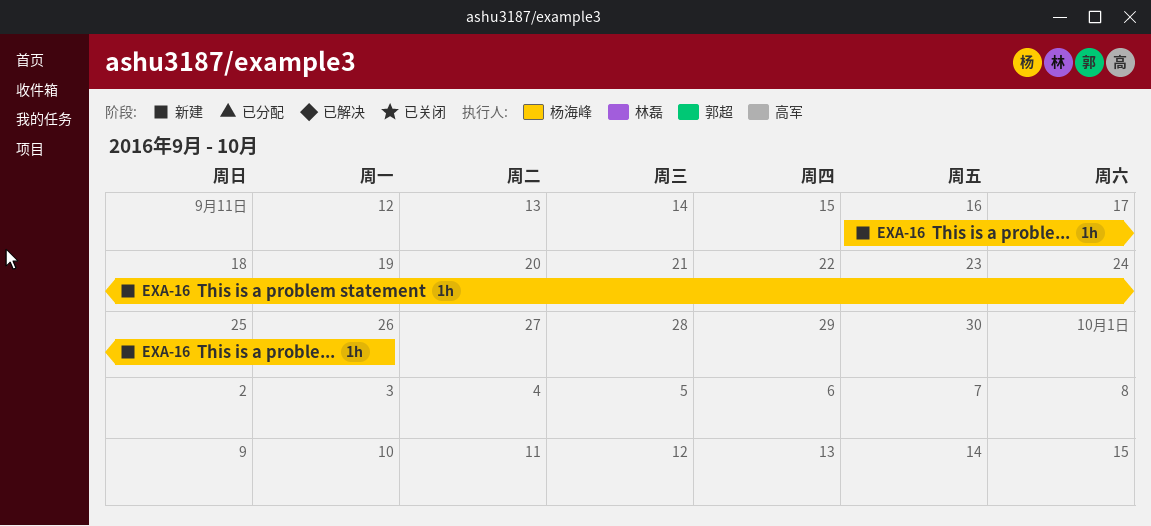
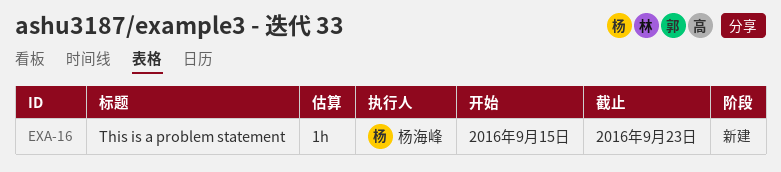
EXA-16, start: Sep 16 -> Sep 15
EXA-16, due: Sep 26 -> Sep 23

